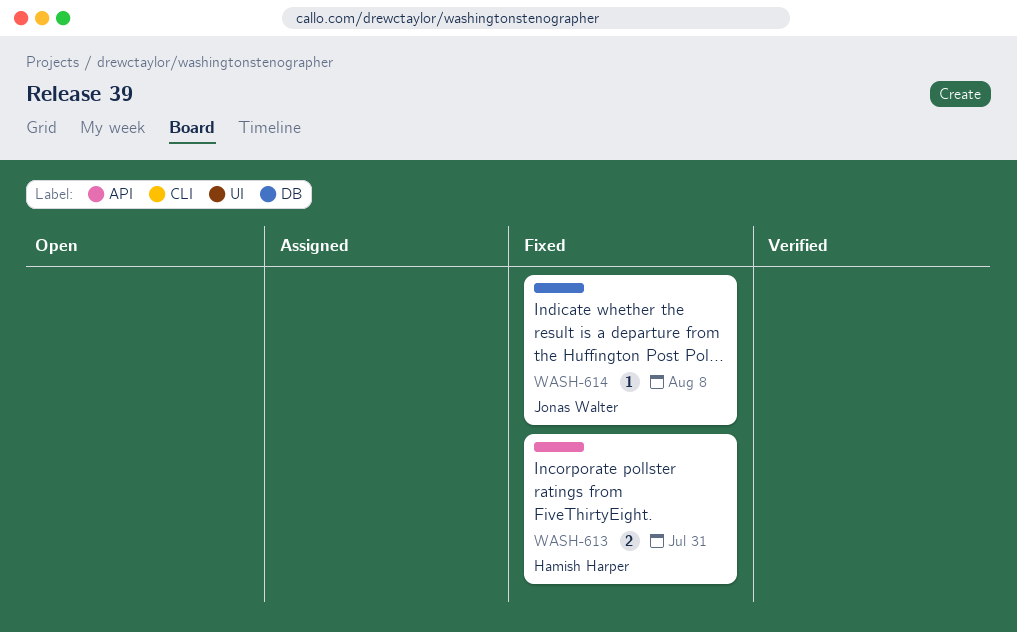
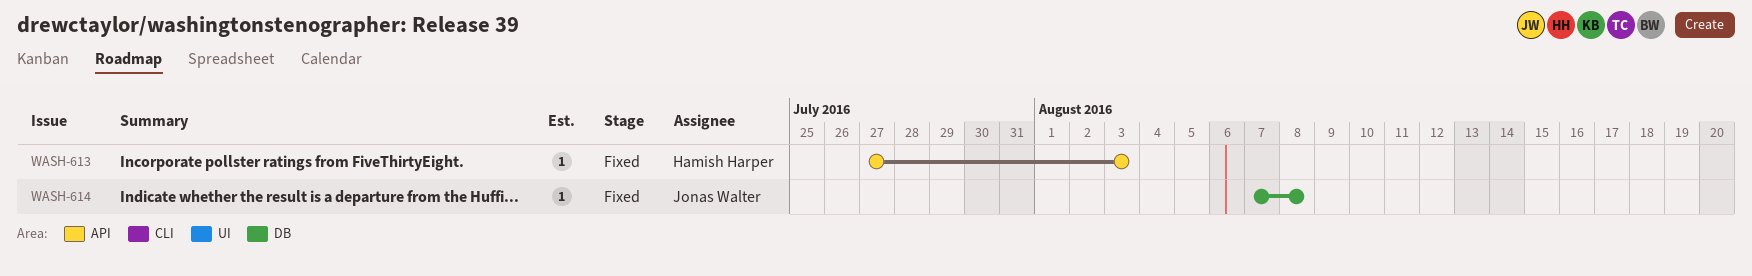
WASH-613, estimate: 2 -> 1
WASH-613, due: Jul 31 -> Aug 3

